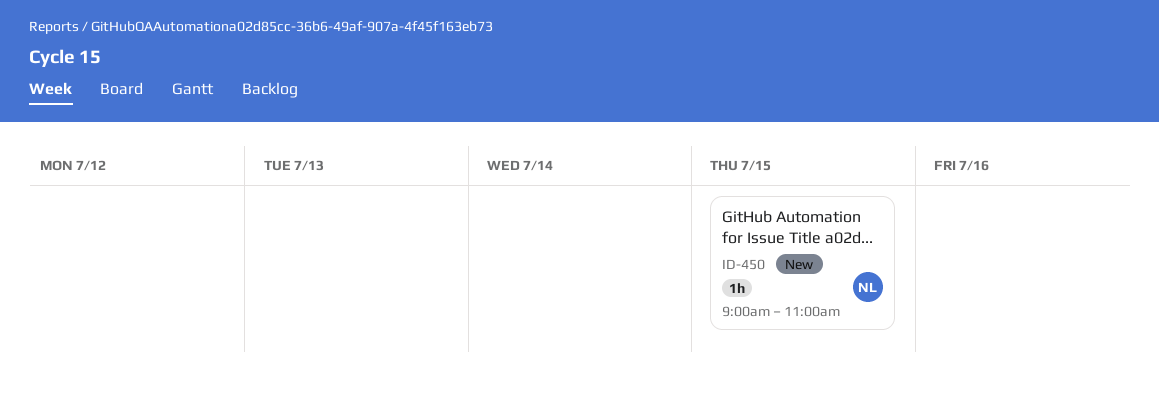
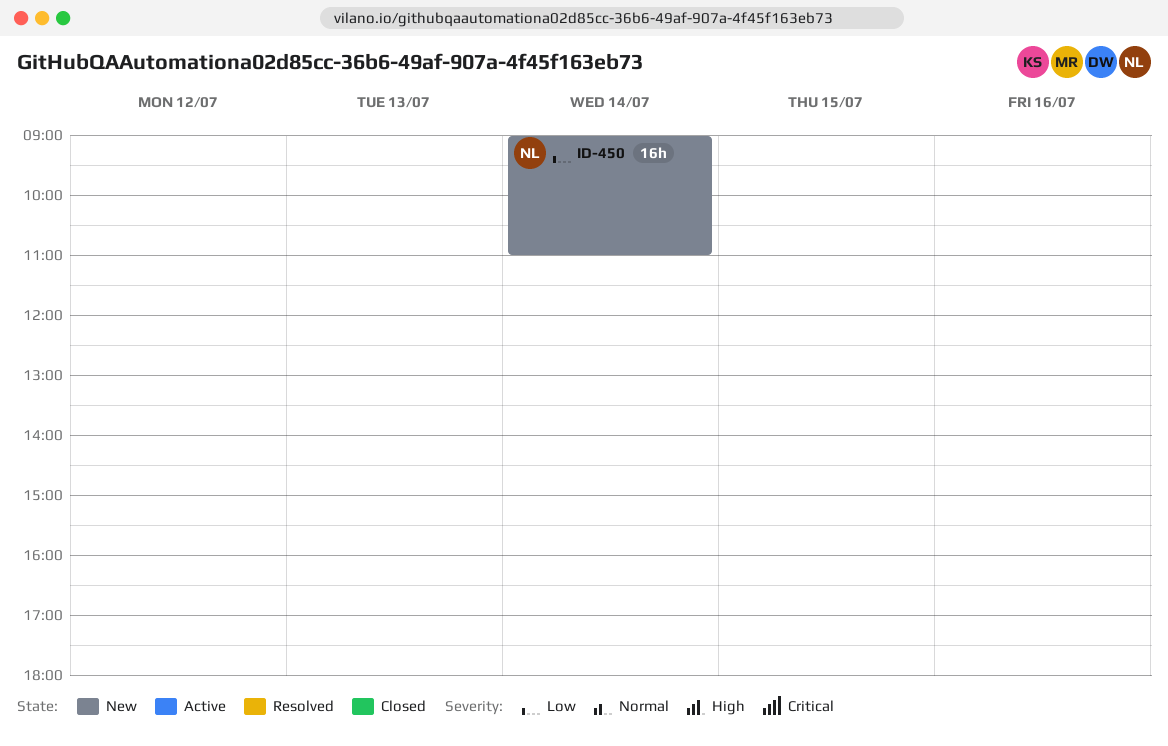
ID-450, estimate: 1h -> 16h
ID-450, day: Jul 15 -> Jul 14

